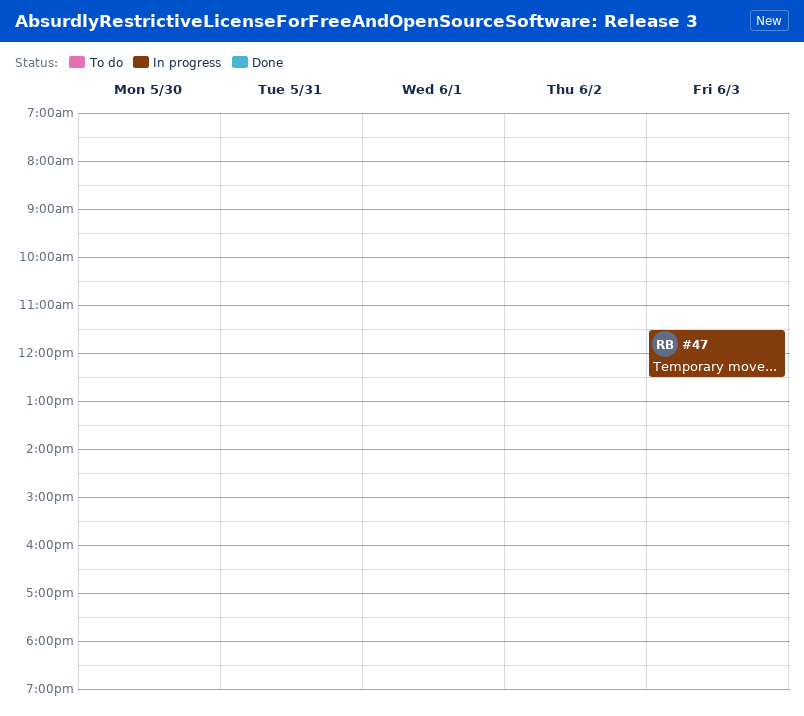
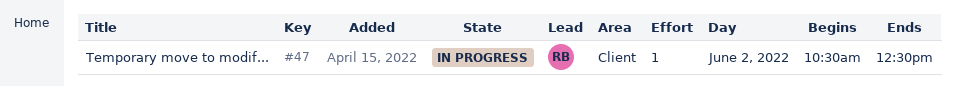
#47, day: Jun 3 -> Jun 2
#47, begins: 11:30 -> 10:30

